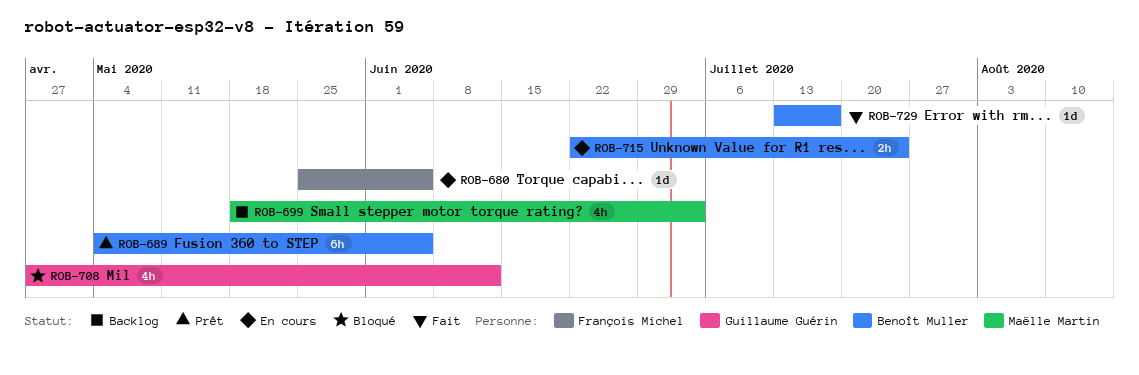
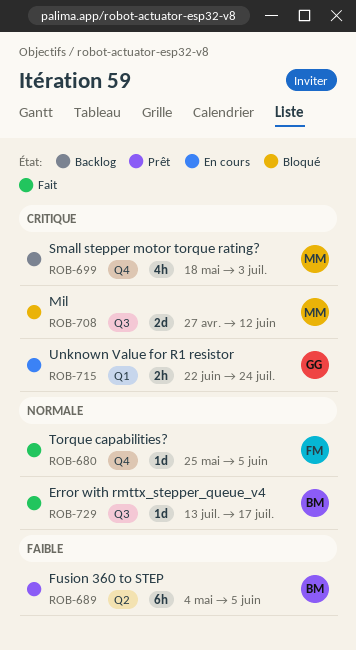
ROB-680, status: En cours -> Fait
ROB-708, owner: Guillaume Guérin -> Maëlle Martin
ROB-708, estimate: 4h -> 2d
ROB-715, owner: Benoît Muller -> Guillaume Guérin

